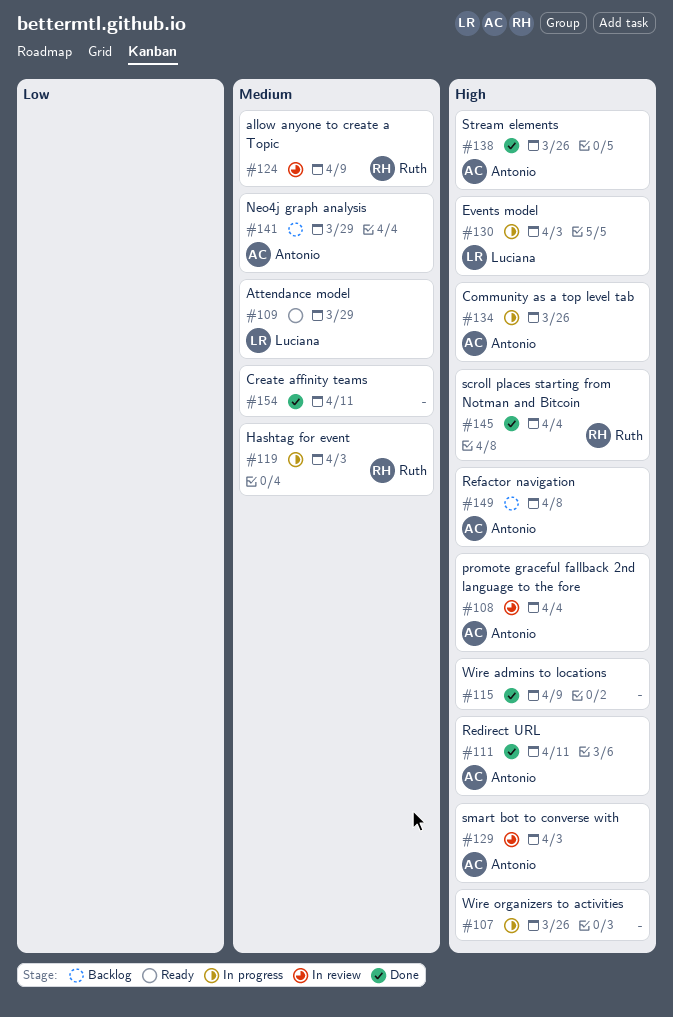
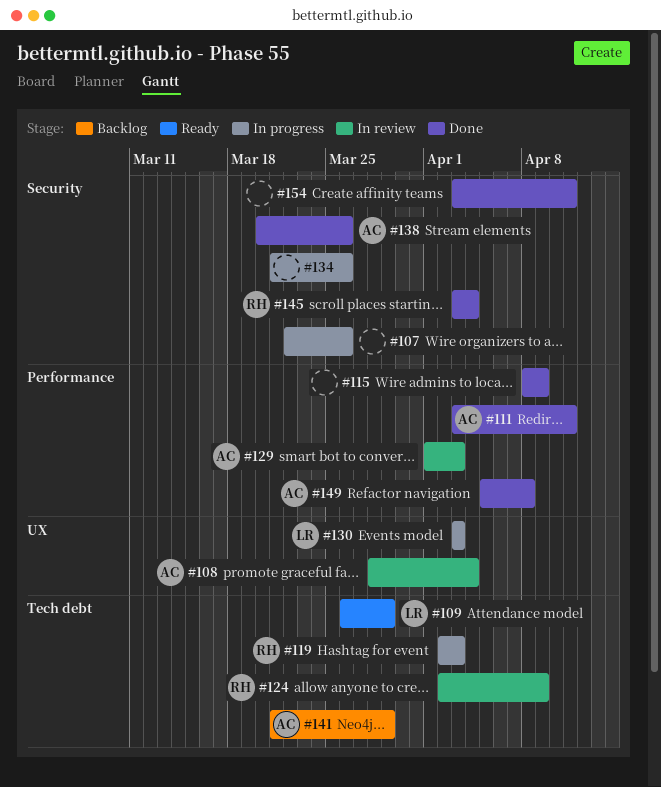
#134, owner: Antonio -> none
#149, status: Backlog -> Done

